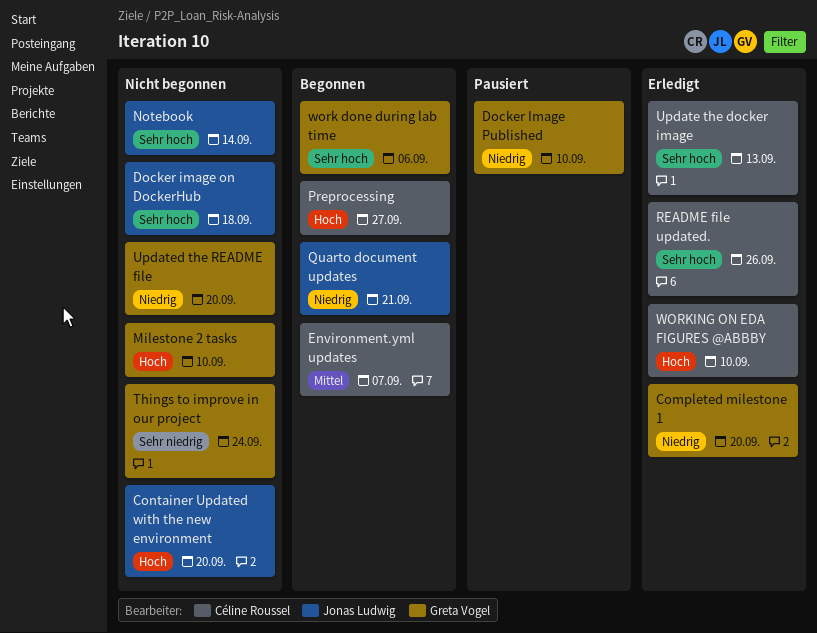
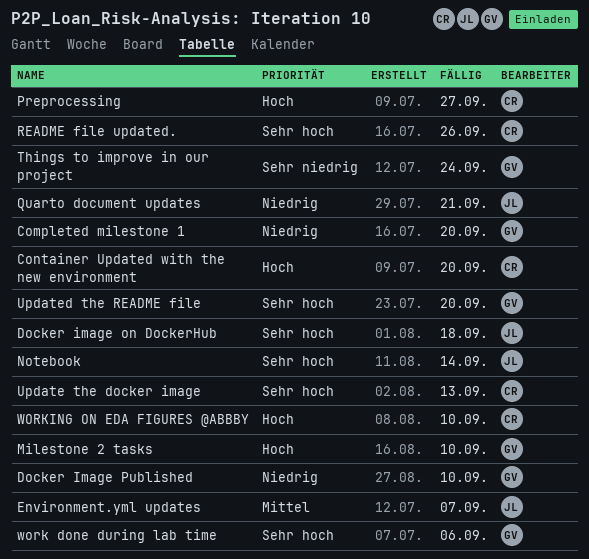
Container Updated with the new environment, owner: Jonas Ludwig -> Céline Roussel
Environment.yml updates, owner: Céline Roussel -> Jonas Ludwig
Updated the README file, priority: Niedrig -> Sehr hoch

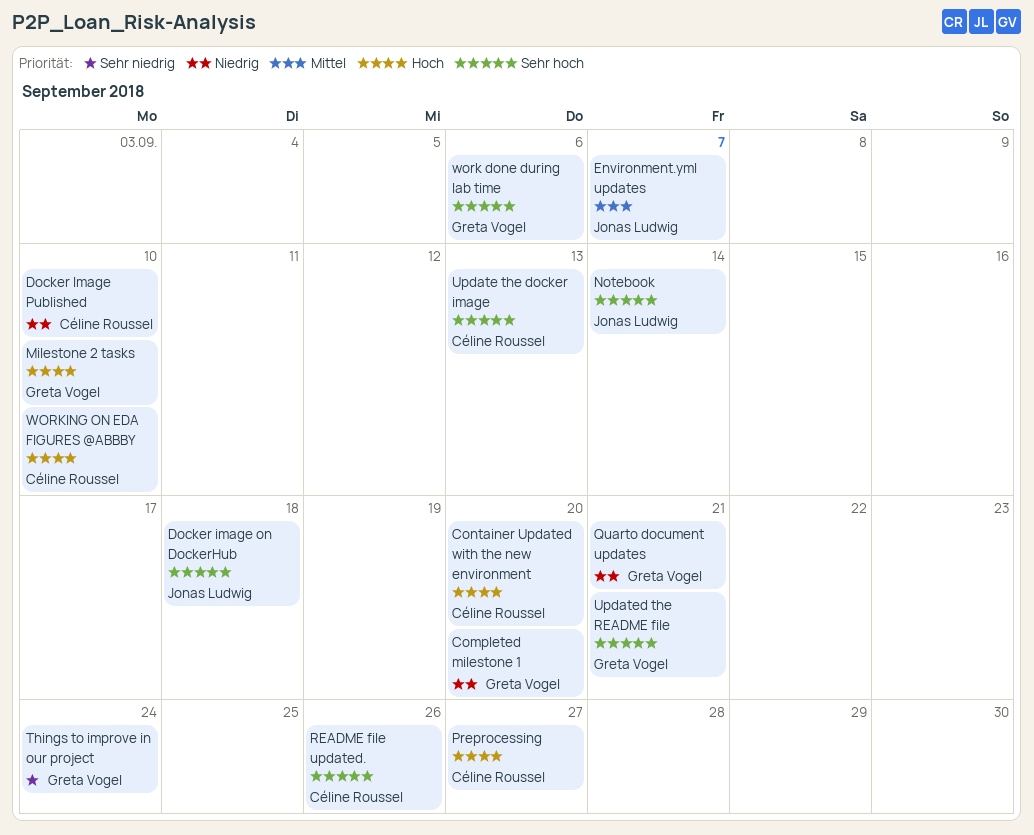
Docker Image Published, owner: Greta Vogel -> Céline Roussel
Quarto document updates, owner: Jonas Ludwig -> Greta Vogel
Updated the README file, due: Sep 20 -> Sep 21

